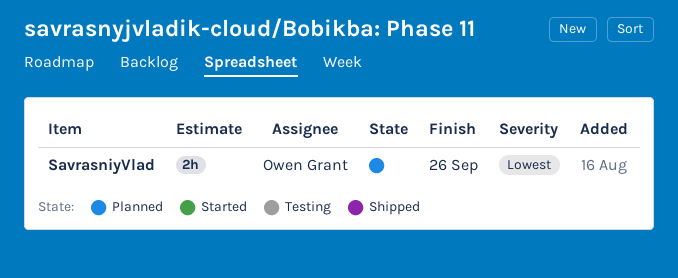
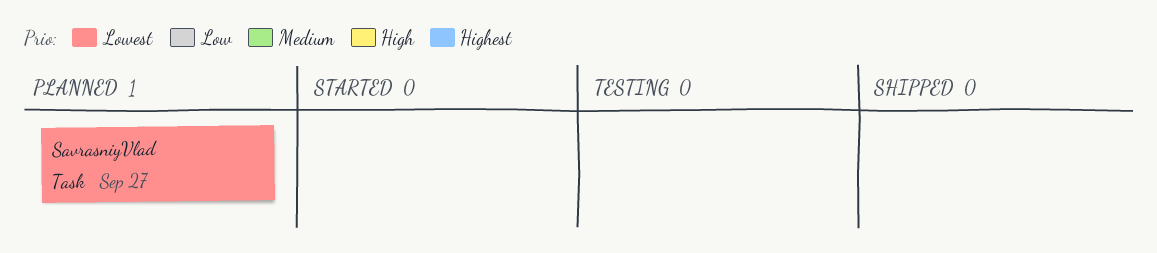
SavrasniyVlad, due: Sep 26 -> Sep 27

